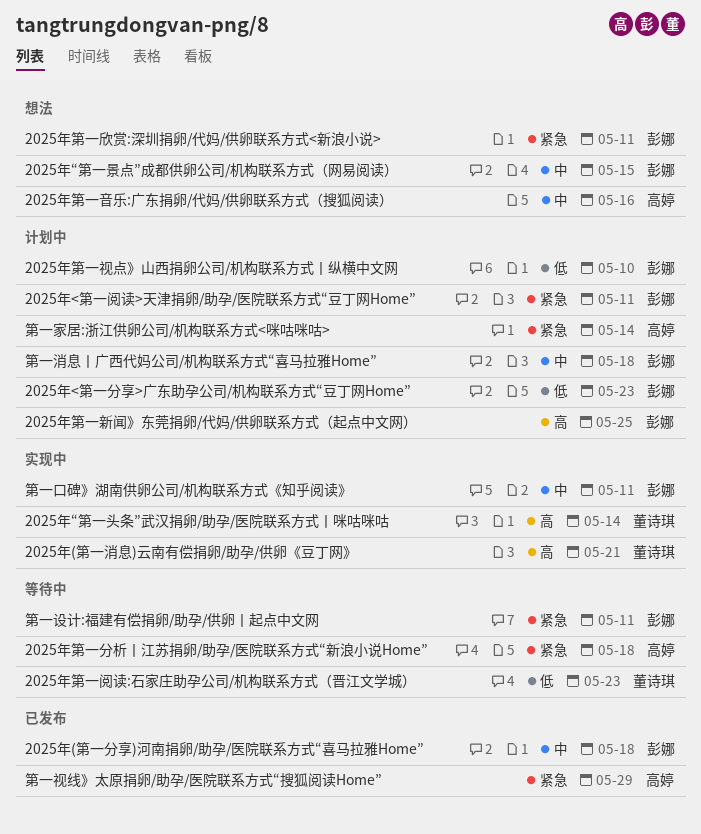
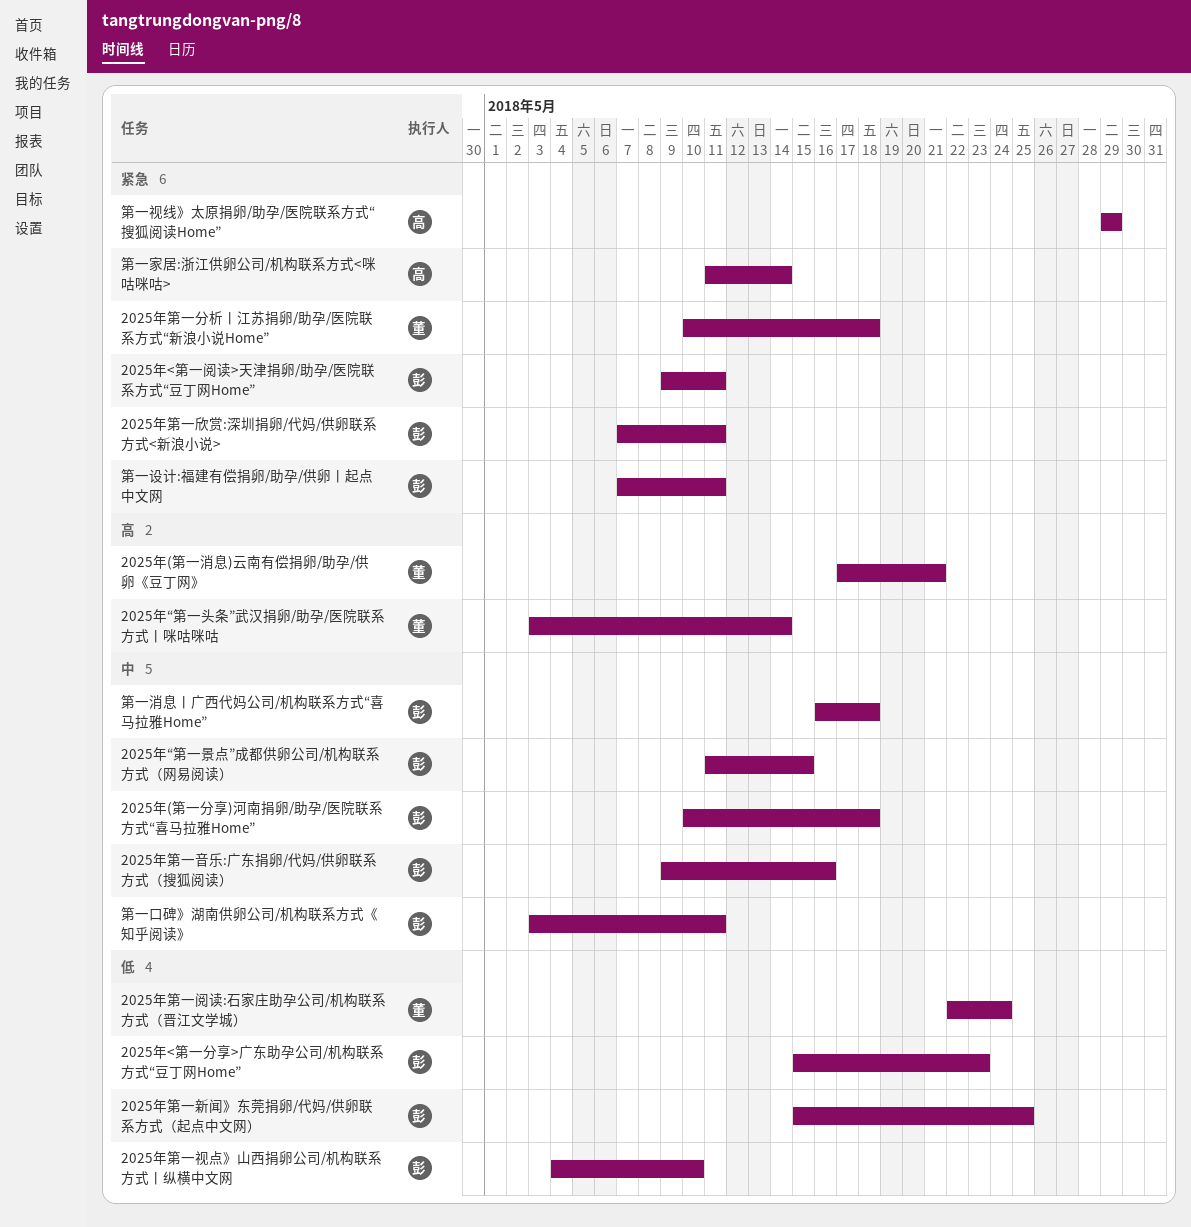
2025年第一分析丨江苏捐卵/助孕/医院联系方式“新浪小说Home”, owner: 高婷 -> 董诗琪
2025年第一新闻》东莞捐卵/代妈/供卵联系方式（起点中文网）, priority: 高 -> 低
2025年第一阅读:石家庄助孕公司/机构联系方式（晋江文学城）, due: May 23 -> May 24
2025年第一音乐:广东捐卵/代妈/供卵联系方式（搜狐阅读）, owner: 高婷 -> 彭娜

